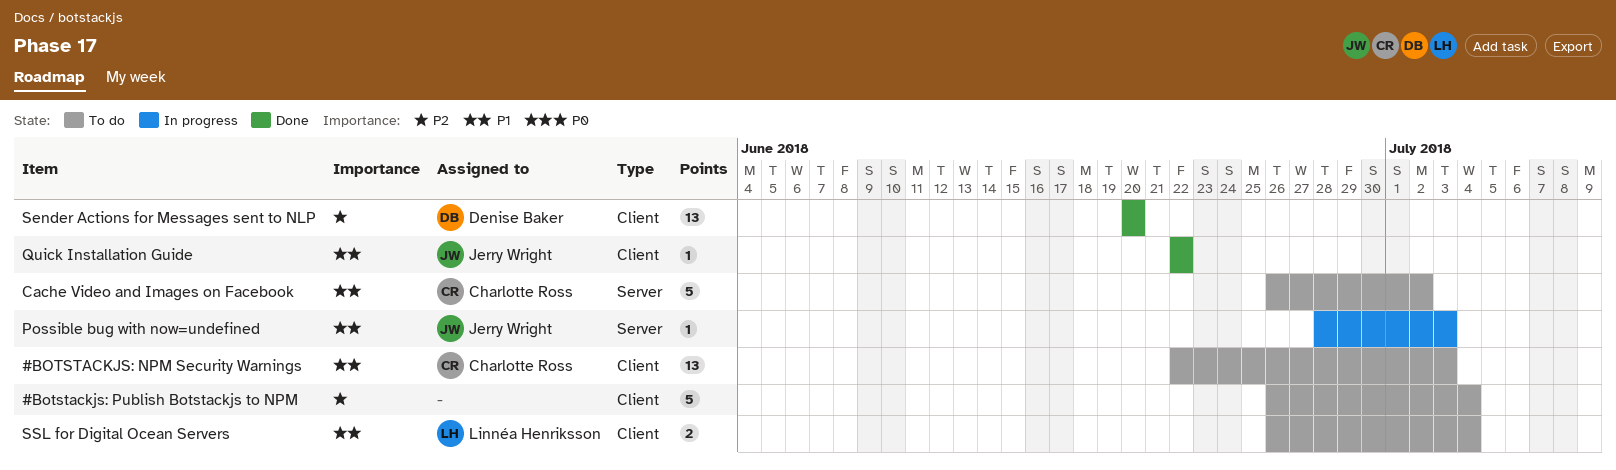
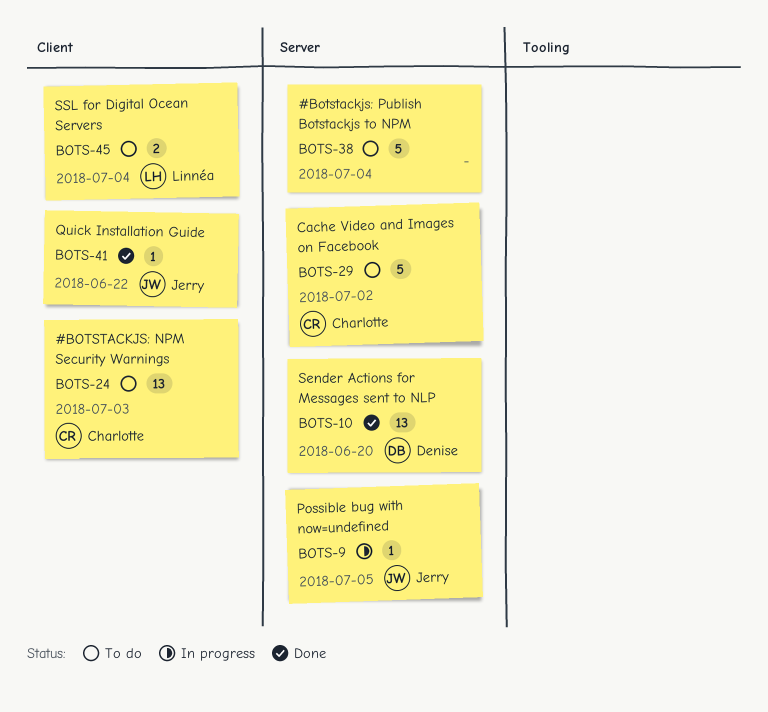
#Botstackjs: Publish Botstackjs to NPM, label: Client -> Server
Possible bug with now=undefined, due: Jul 3 -> Jul 5
Sender Actions for Messages sent to NLP, label: Client -> Server

